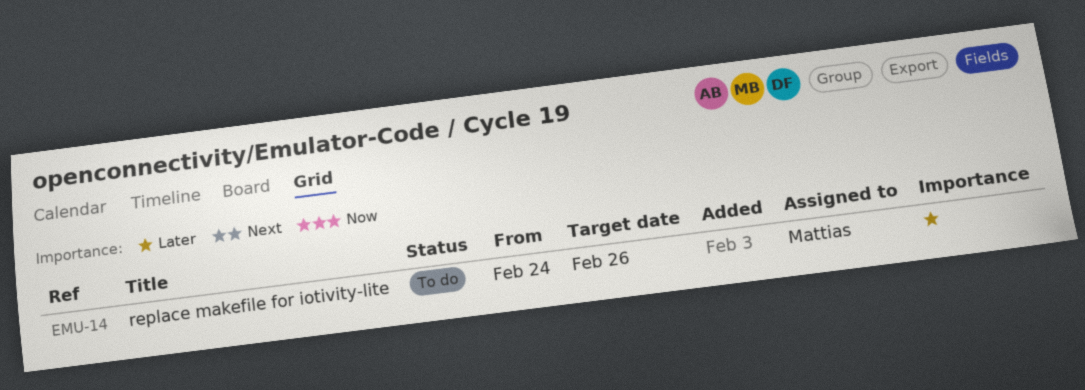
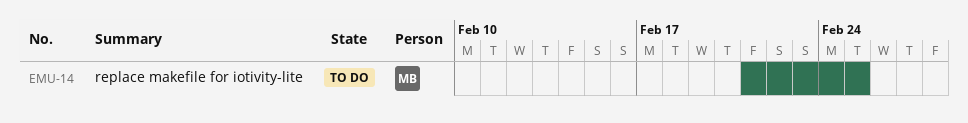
EMU-14, start: Feb 24 -> Feb 21
EMU-14, due: Feb 26 -> Feb 25

